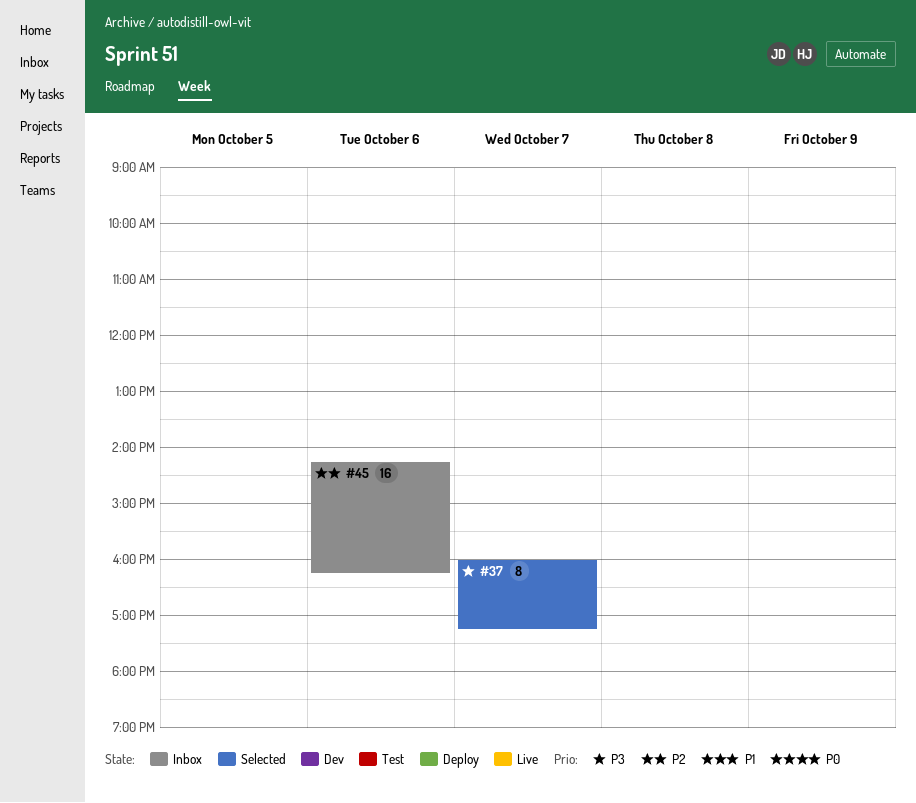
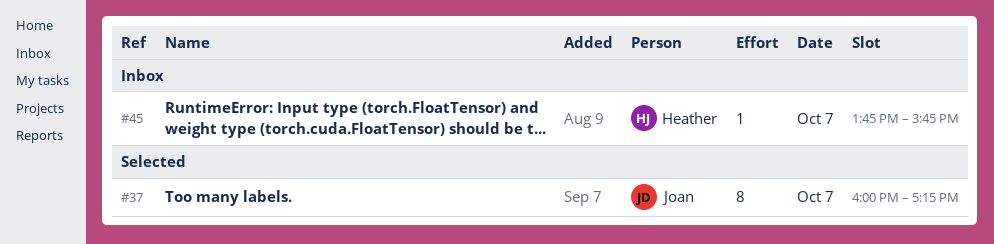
#45, estimate: 16 -> 1
#45, day: Oct 6 -> Oct 7
#45, begins: 14:15 -> 13:45
#45, ends: 16:15 -> 15:45

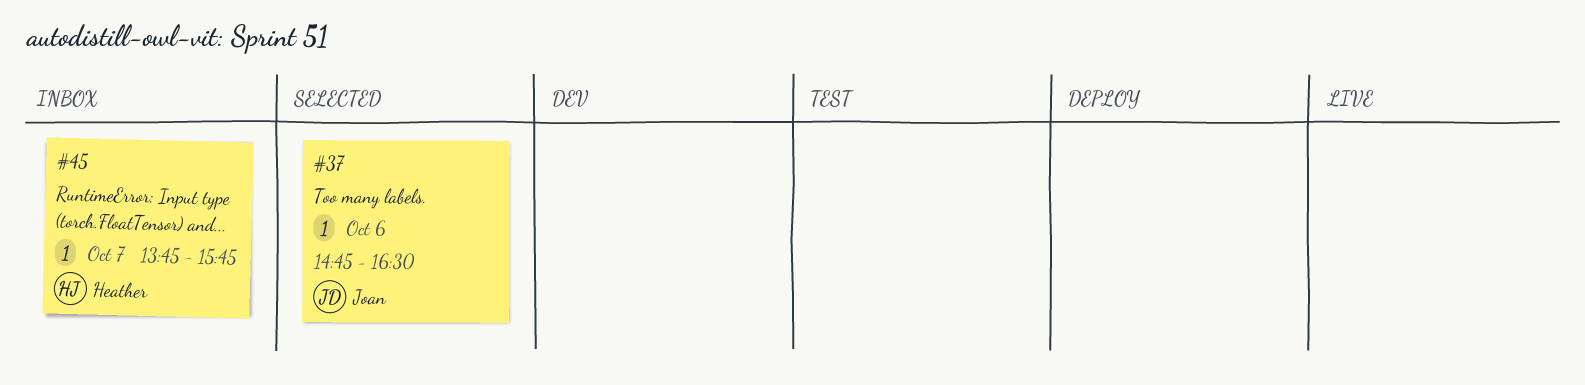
#37, estimate: 8 -> 1
#37, day: Oct 7 -> Oct 6
#37, begins: 16:00 -> 14:45
#37, ends: 17:15 -> 16:30

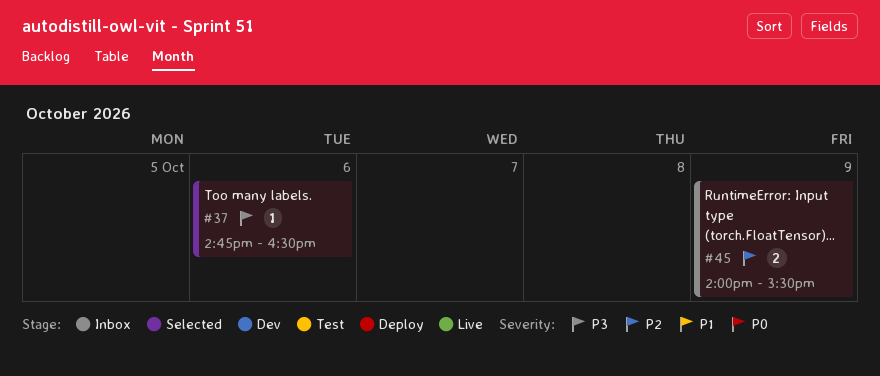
#45, estimate: 1 -> 2
#45, day: Oct 7 -> Oct 9
#45, begins: 13:45 -> 14:00
#45, ends: 15:45 -> 15:30

